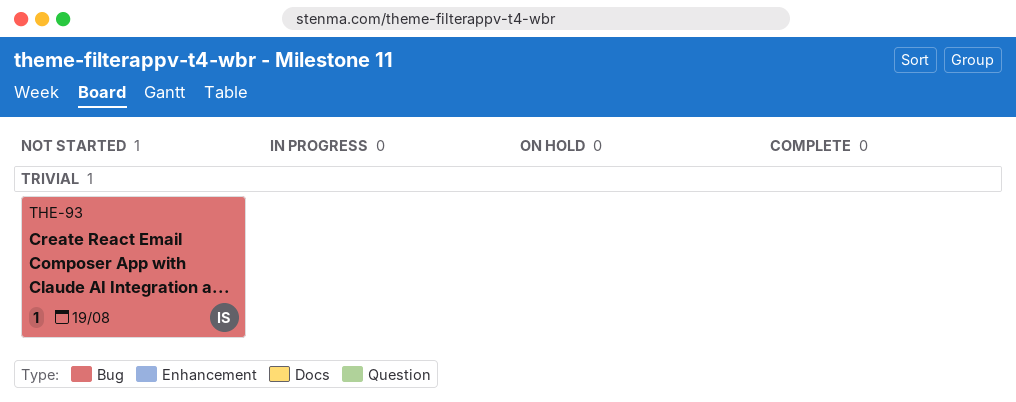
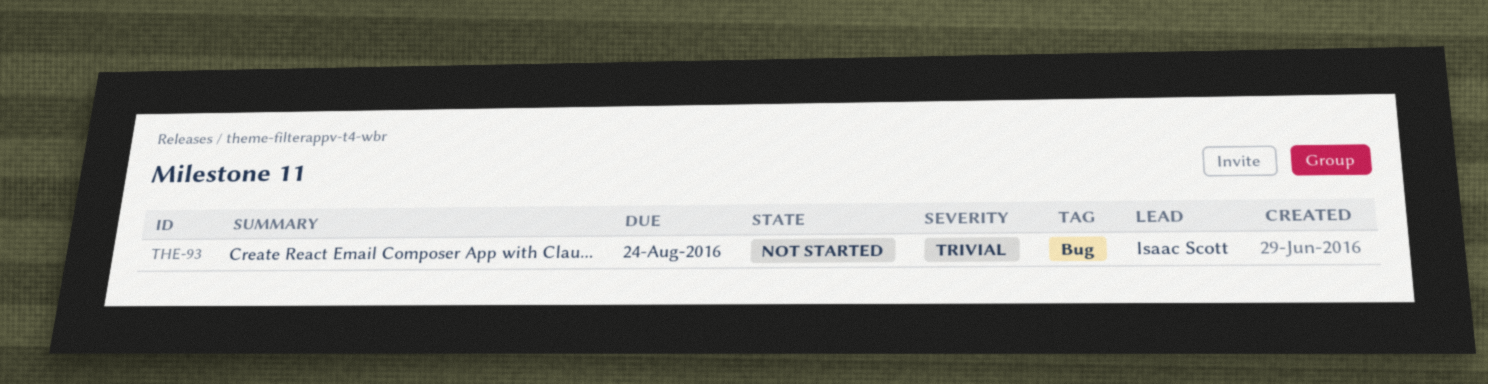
THE-93, due: Aug 19 -> Aug 24

